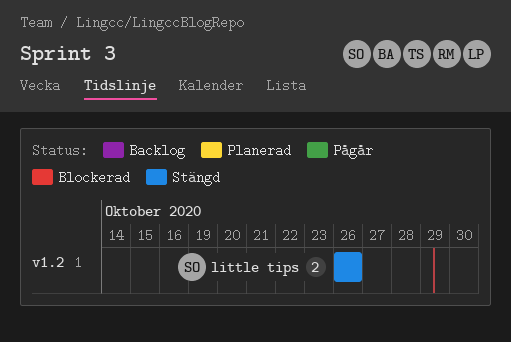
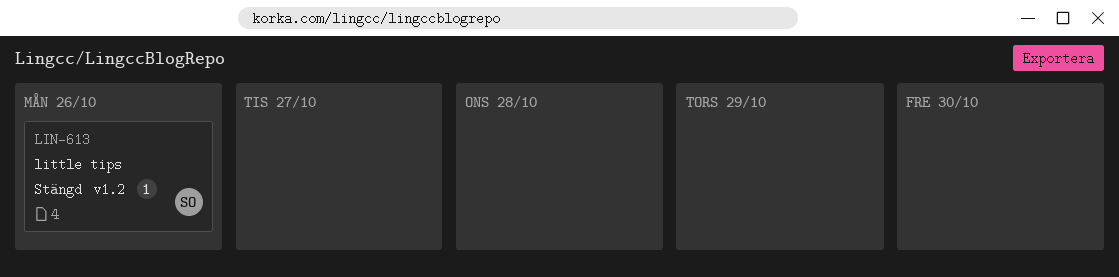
little tips, estimate: 2 -> 1

